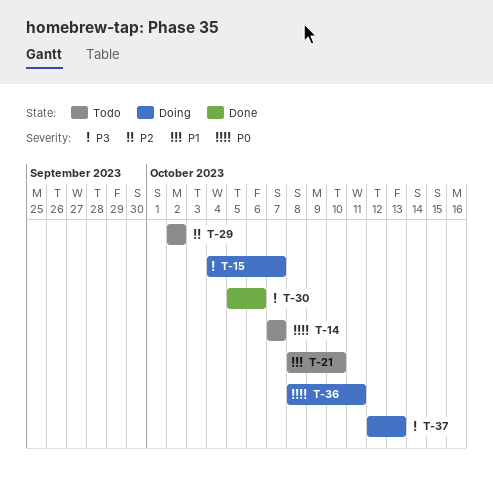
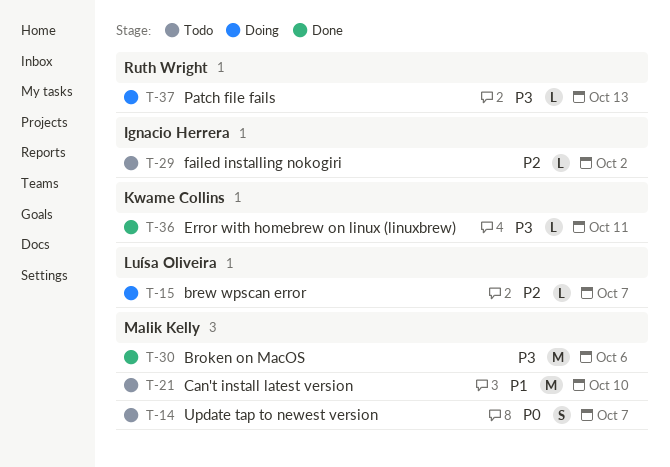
T-15, priority: P3 -> P2
T-36, status: Doing -> Done
T-36, priority: P0 -> P3

